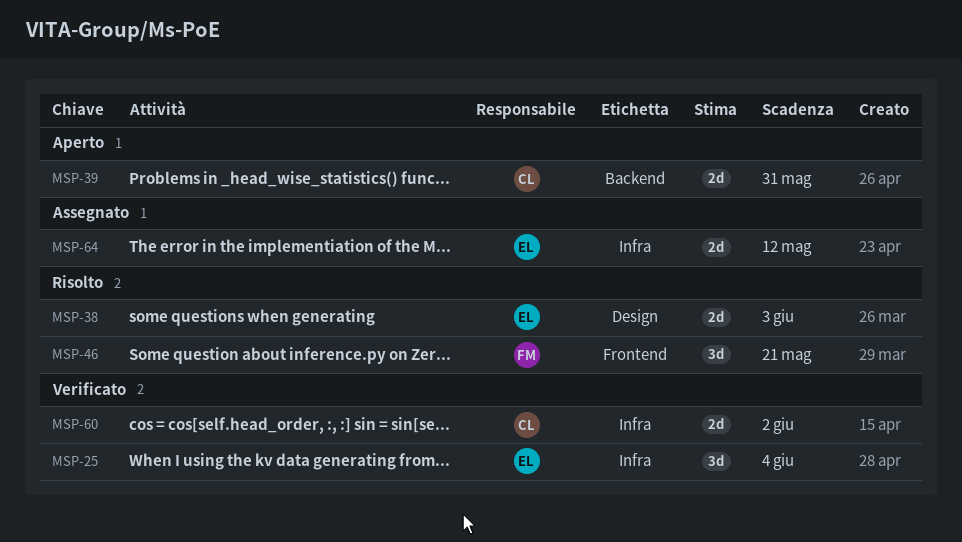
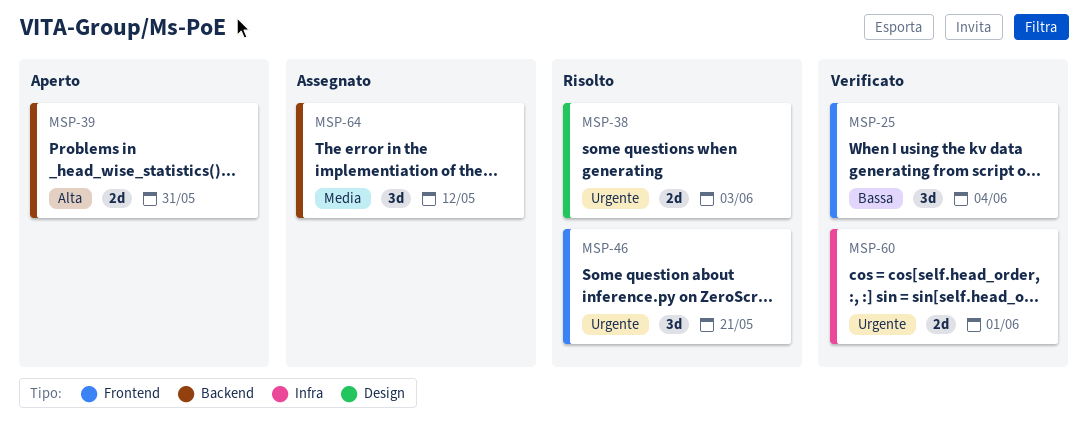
MSP-25, label: Infra -> Frontend
MSP-60, due: Jun 2 -> Jun 1
MSP-64, label: Infra -> Backend
MSP-64, estimate: 2d -> 3d

